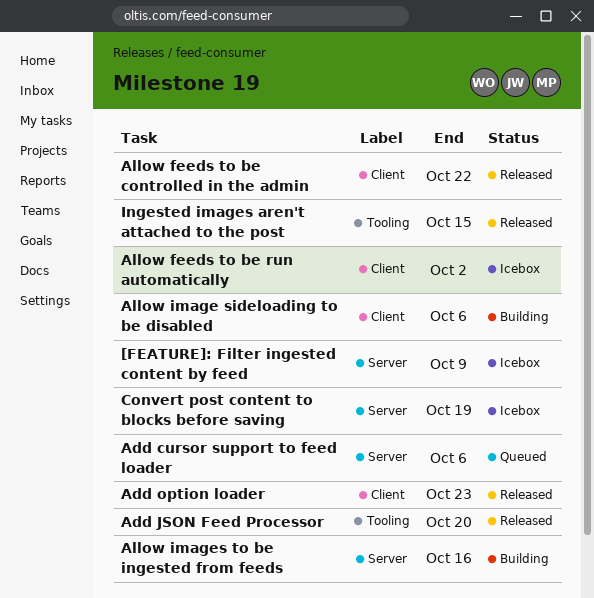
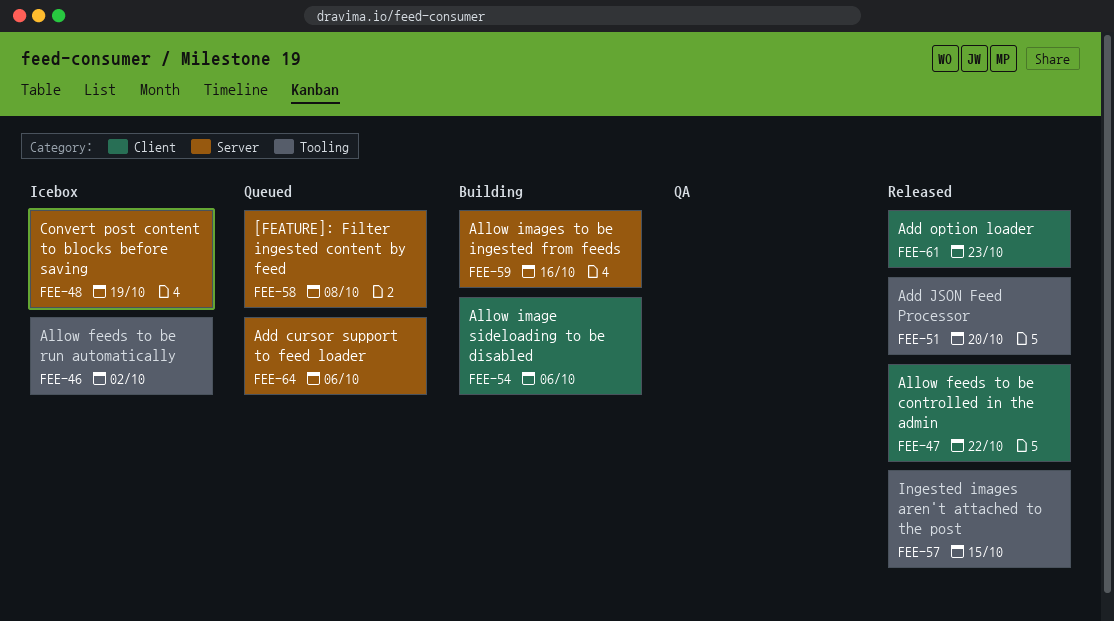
[FEATURE]: Filter ingested content by feed, status: Icebox -> Queued
[FEATURE]: Filter ingested content by feed, due: Oct 9 -> Oct 8
Allow feeds to be run automatically, label: Client -> Tooling

